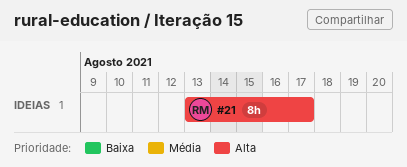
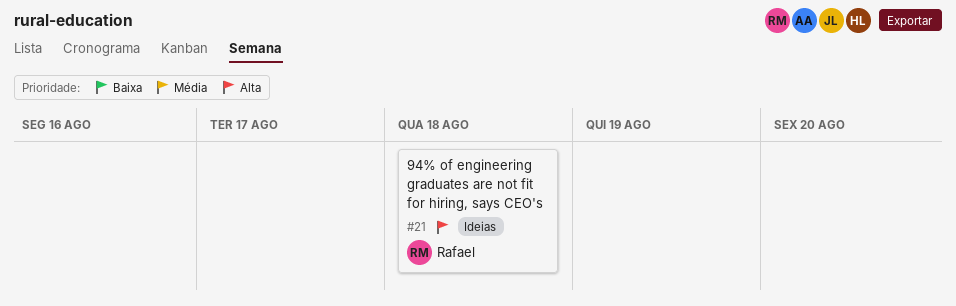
#21, due: Aug 17 -> Aug 18

